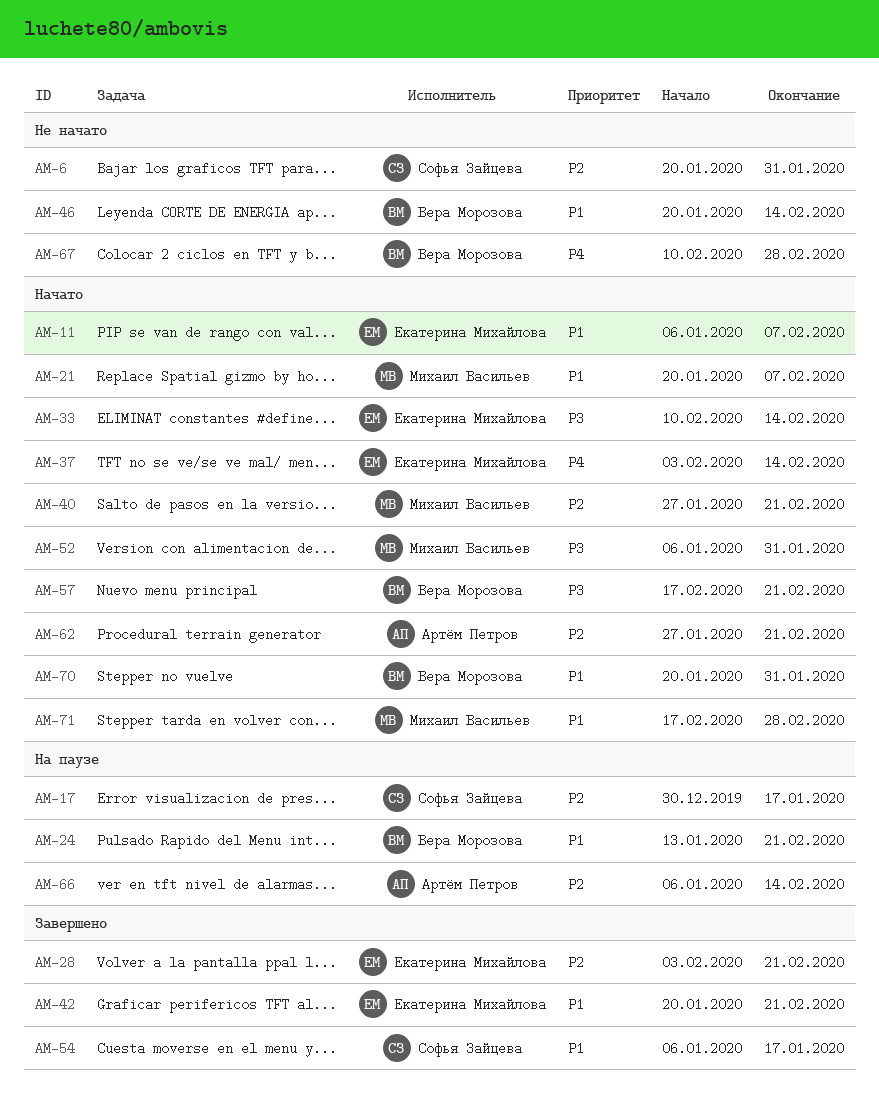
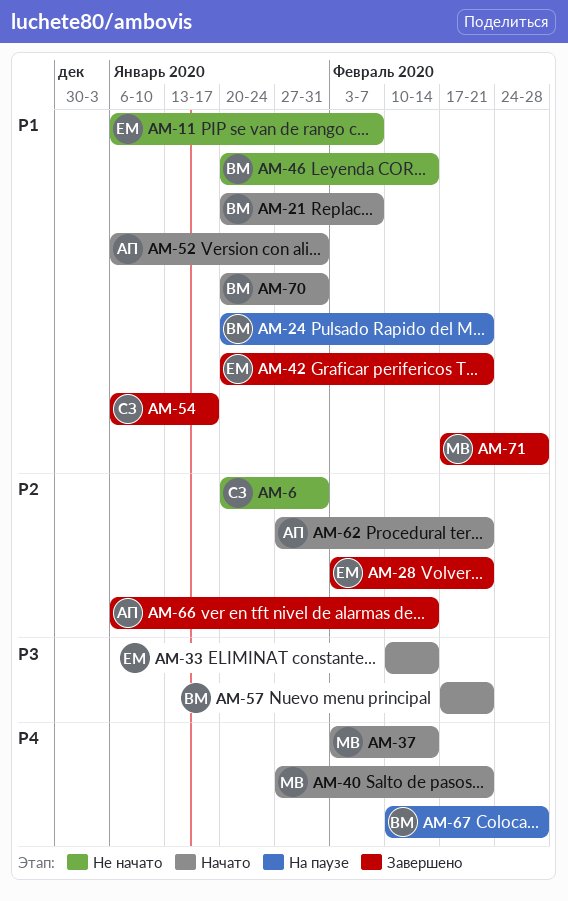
AM-11, status: Начато -> Не начато
AM-17: present -> none
AM-21, owner: Михаил Васильев -> Вера Морозова
AM-24, start: Jan 13 -> Jan 20
AM-37, owner: Екатерина Михайлова -> Михаил Васильев
AM-40, priority: P2 -> P4
AM-52, owner: Михаил Васильев -> Артём Петров
AM-52, priority: P3 -> P1
AM-66, status: На паузе -> Завершено
AM-67, status: Не начато -> На паузе
AM-71, status: Начато -> Завершено

